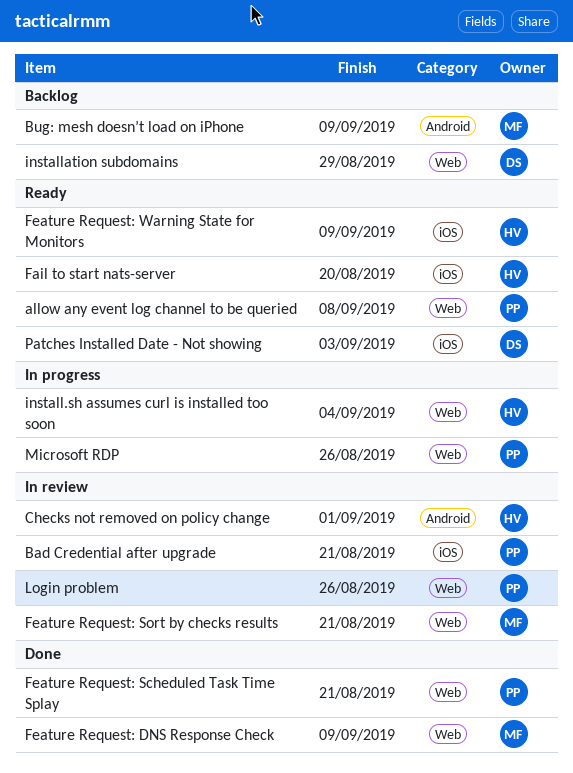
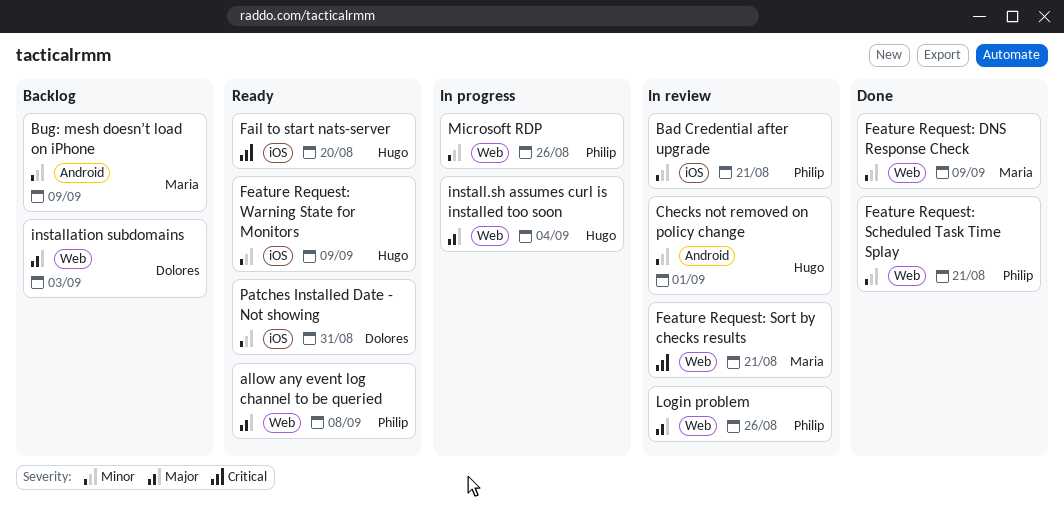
installation subdomains, due: Aug 29 -> Sep 3
Patches Installed Date - Not showing, due: Sep 3 -> Aug 31

